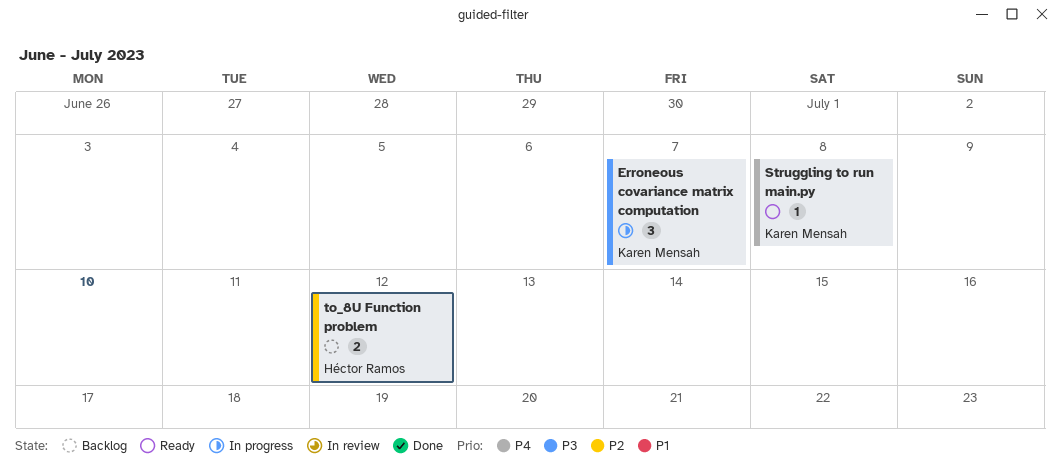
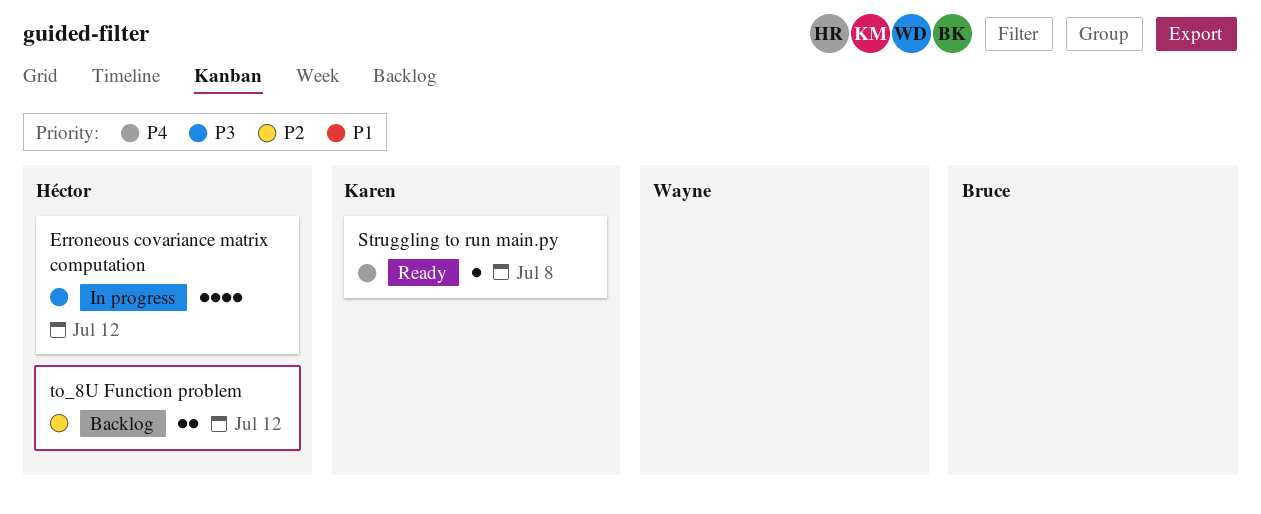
Erroneous covariance matrix computation, owner: Karen Mensah -> Héctor Ramos
Erroneous covariance matrix computation, estimate: 3 -> 4
Erroneous covariance matrix computation, due: Jul 7 -> Jul 12

